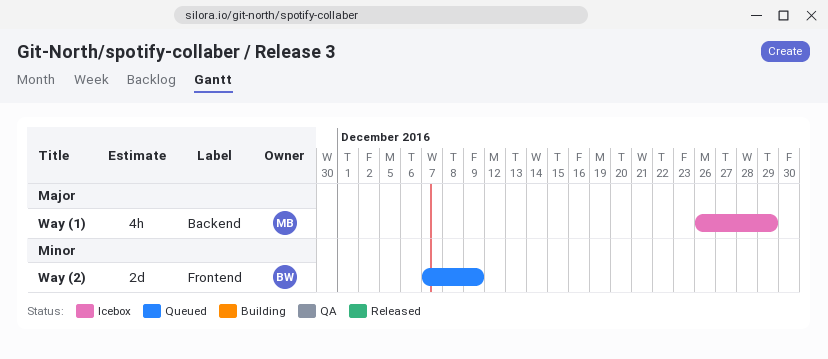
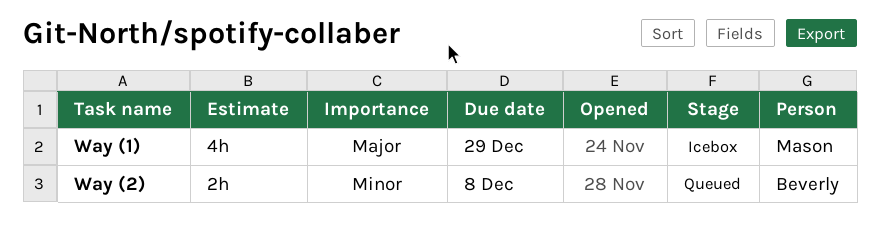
Way (2), estimate: 2d -> 2h
Way (2), due: Dec 9 -> Dec 8

